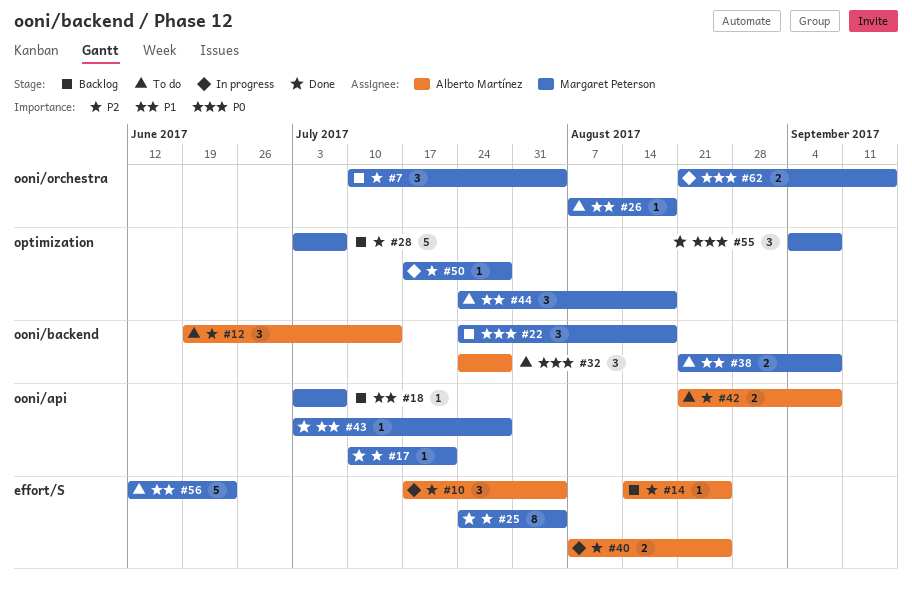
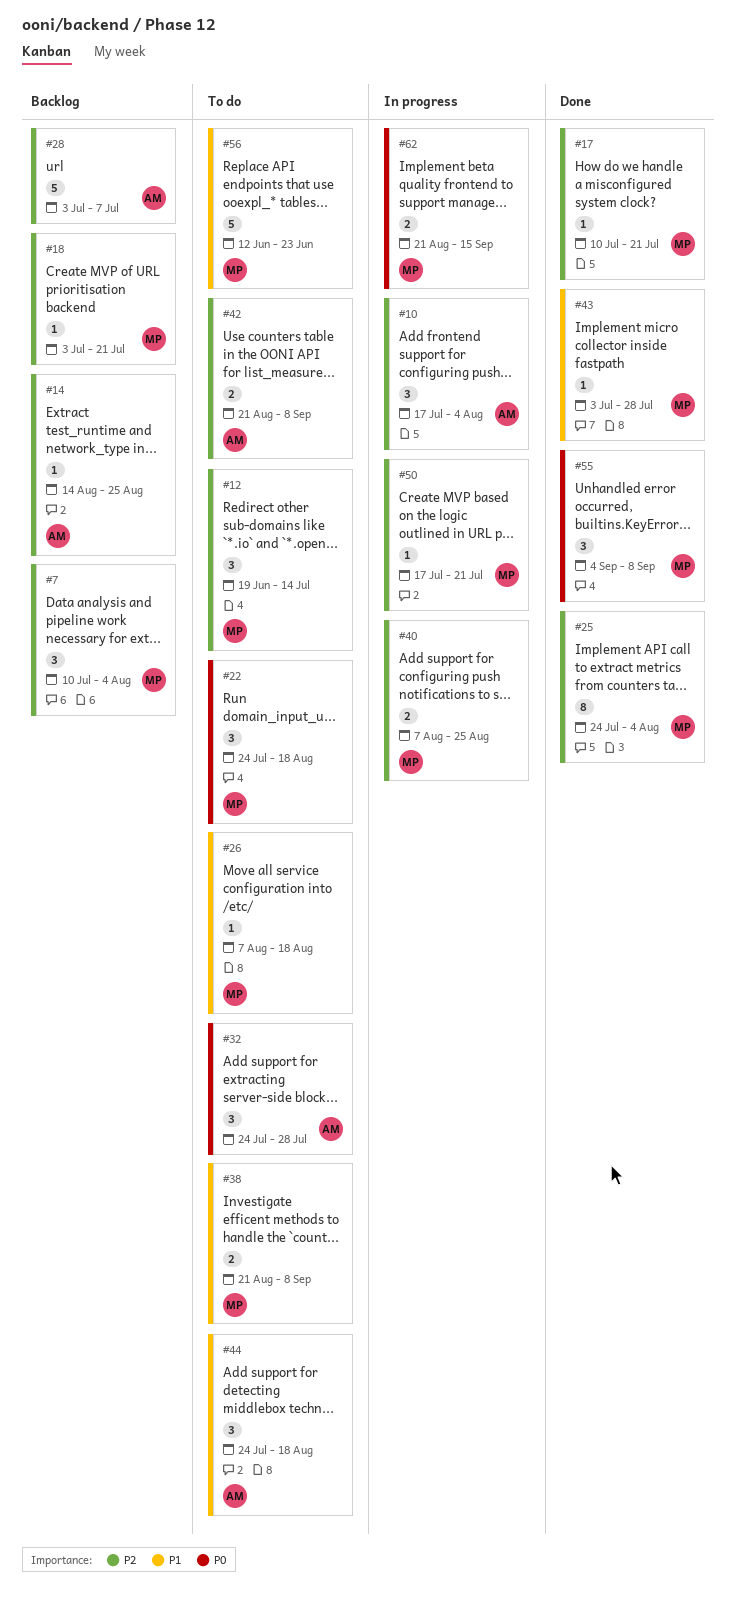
#12, owner: Alberto Martínez -> Margaret Peterson
#18, priority: P1 -> P2
#18, due: Jul 7 -> Jul 21
#22, status: Backlog -> To do
#28, owner: Margaret Peterson -> Alberto Martínez
#40, owner: Alberto Martínez -> Margaret Peterson
#44, owner: Margaret Peterson -> Alberto Martínez
#50, due: Jul 28 -> Jul 21

